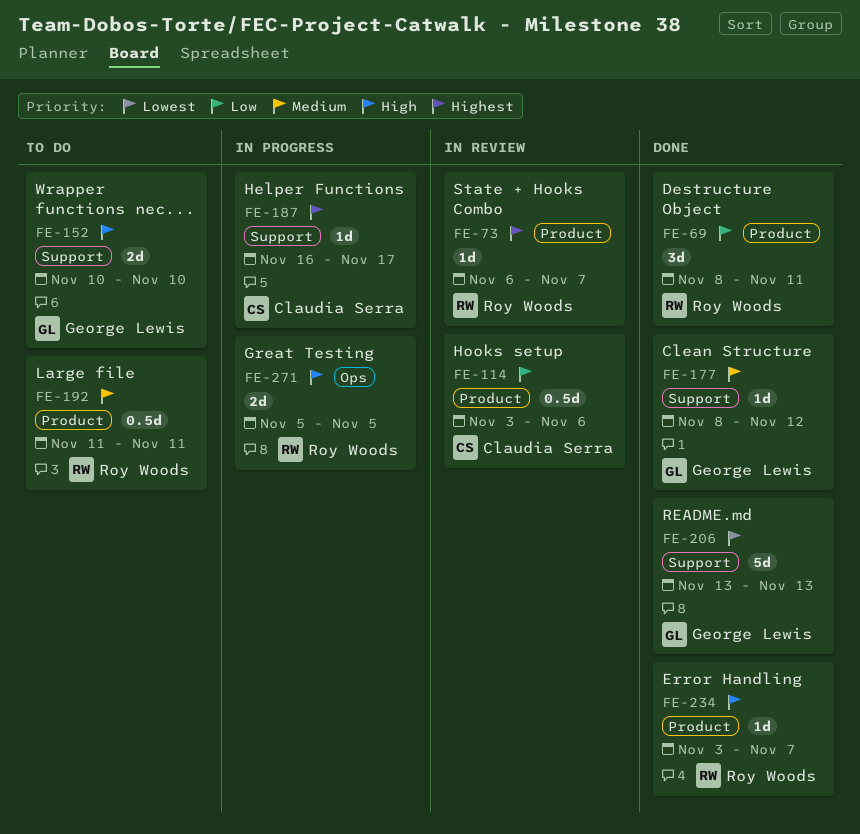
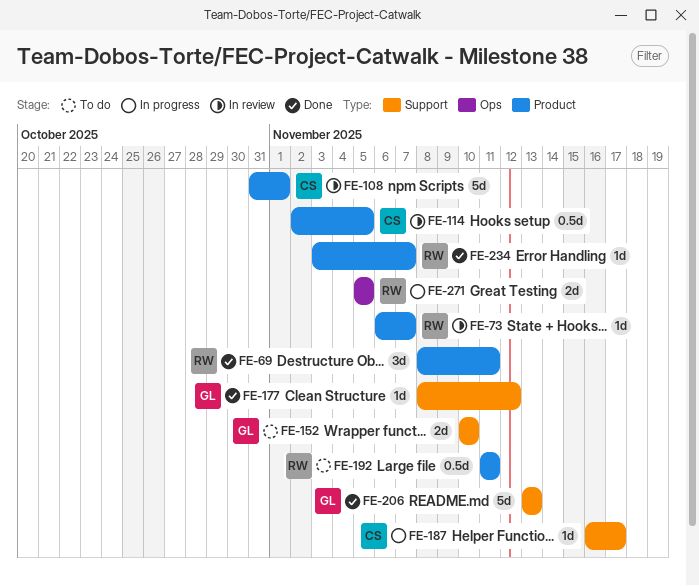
FE-108: none -> present
FE-114, start: Nov 3 -> Nov 2
FE-114, due: Nov 6 -> Nov 5

